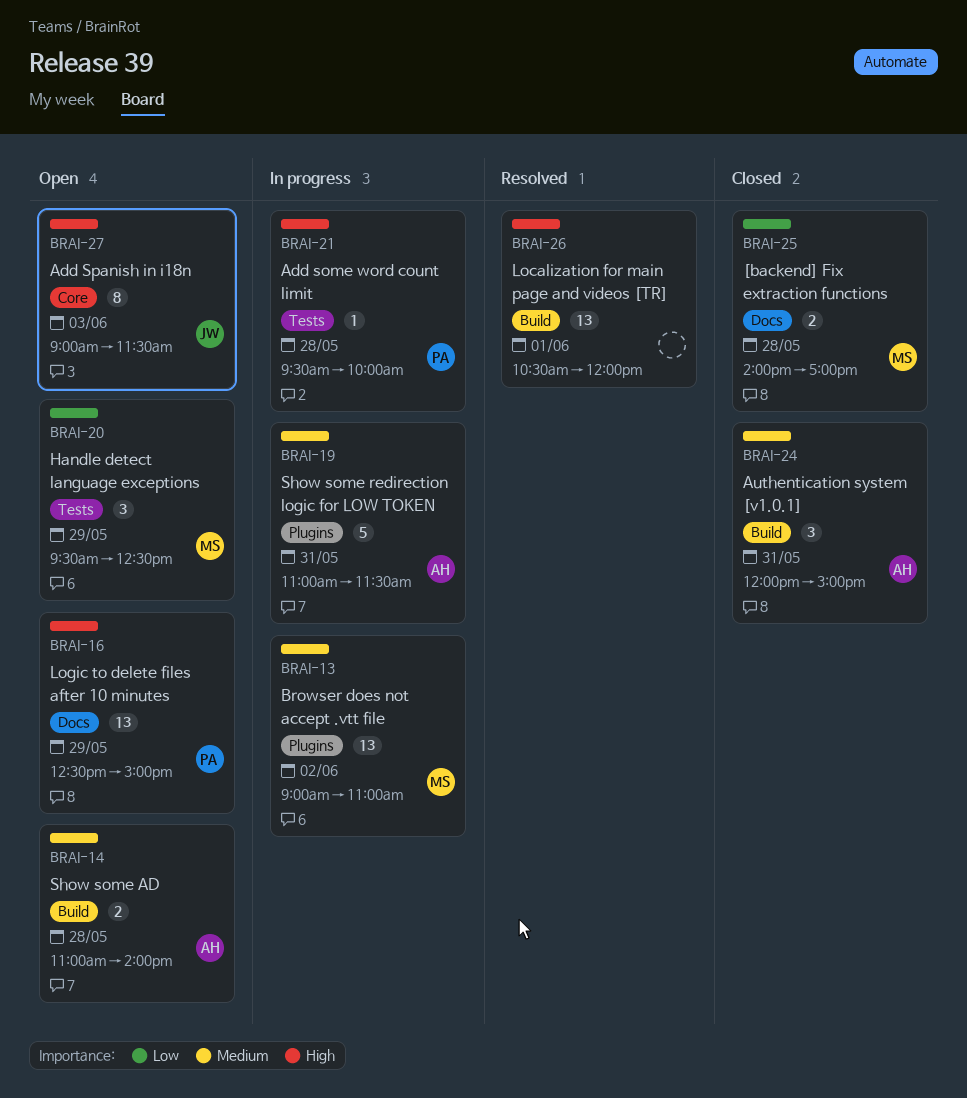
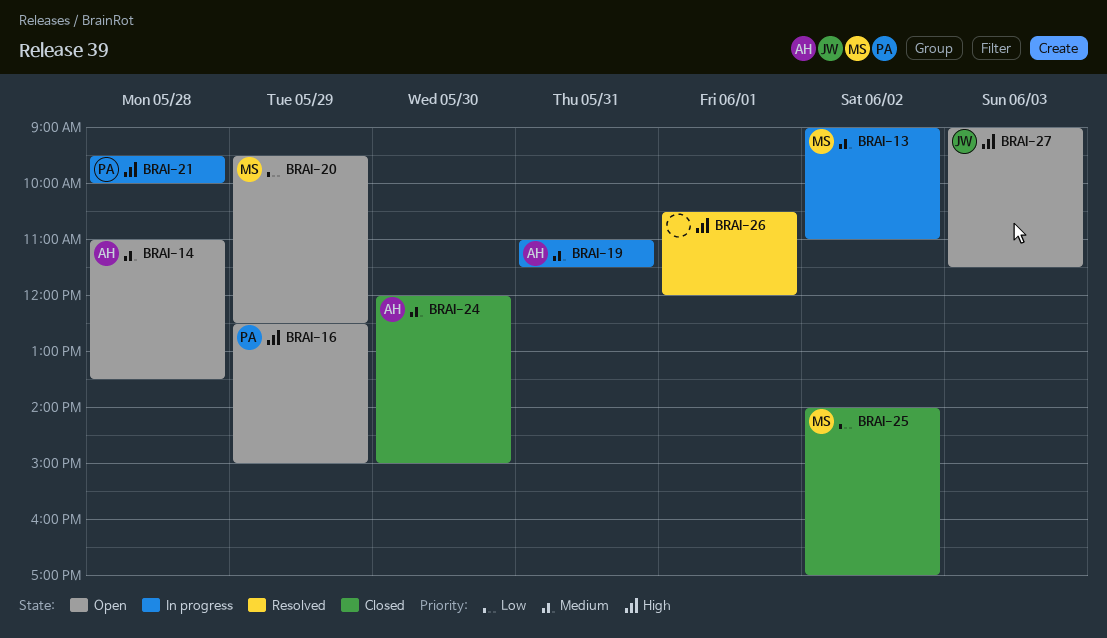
BRAI-14, ends: 14:00 -> 13:30
BRAI-24, day: May 31 -> May 30
BRAI-25, day: May 28 -> Jun 2

